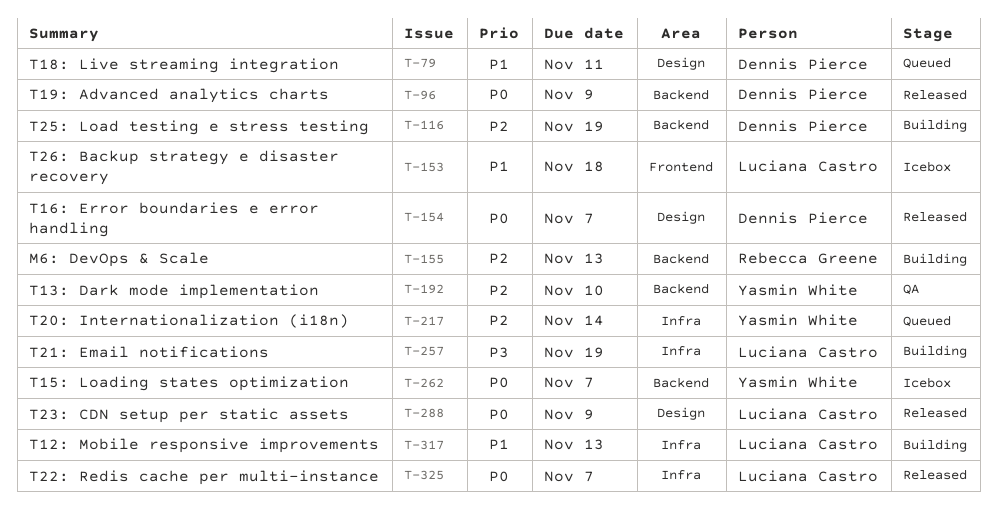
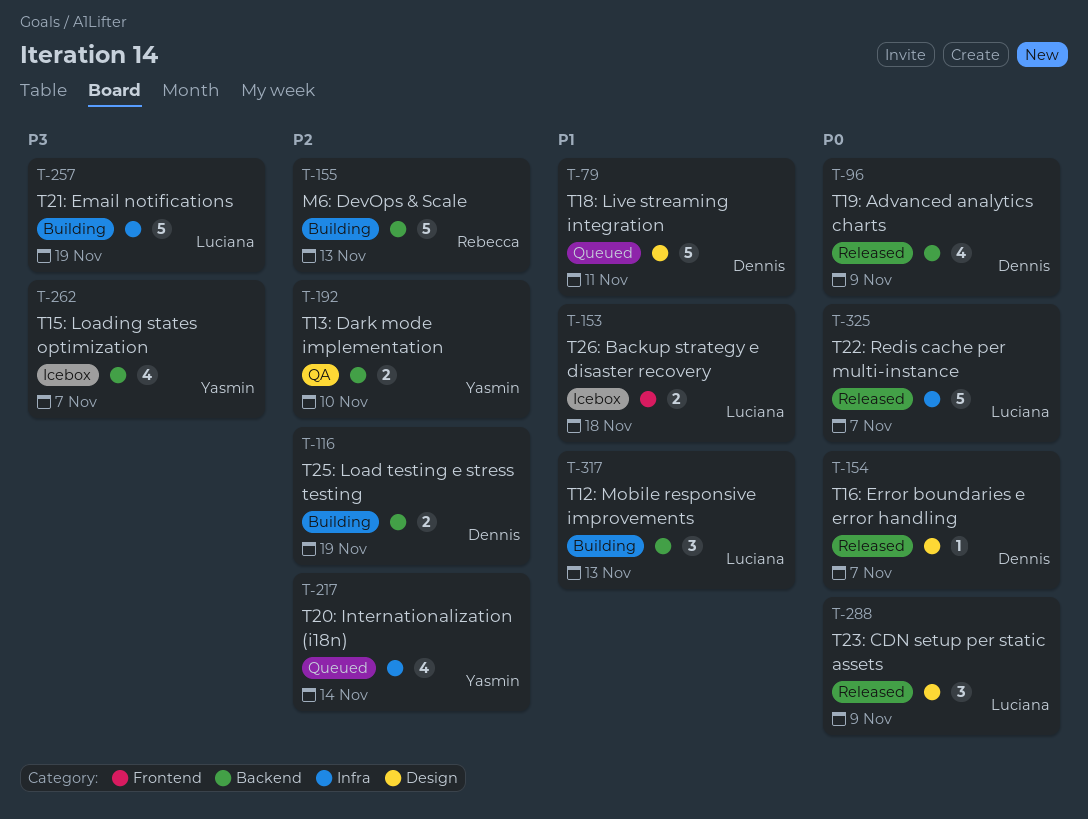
T-262, priority: P0 -> P3
T-317, label: Infra -> Backend

